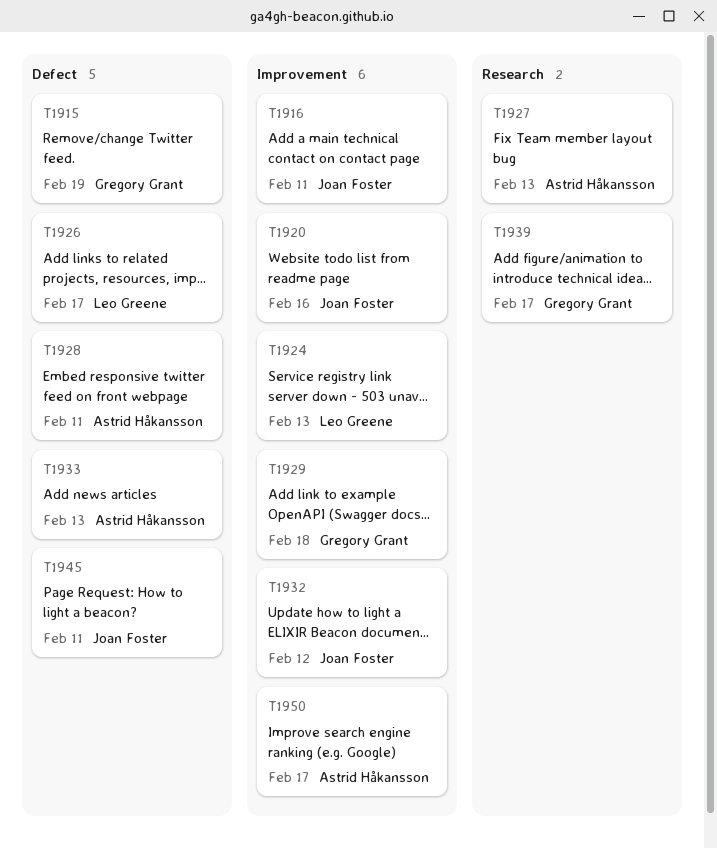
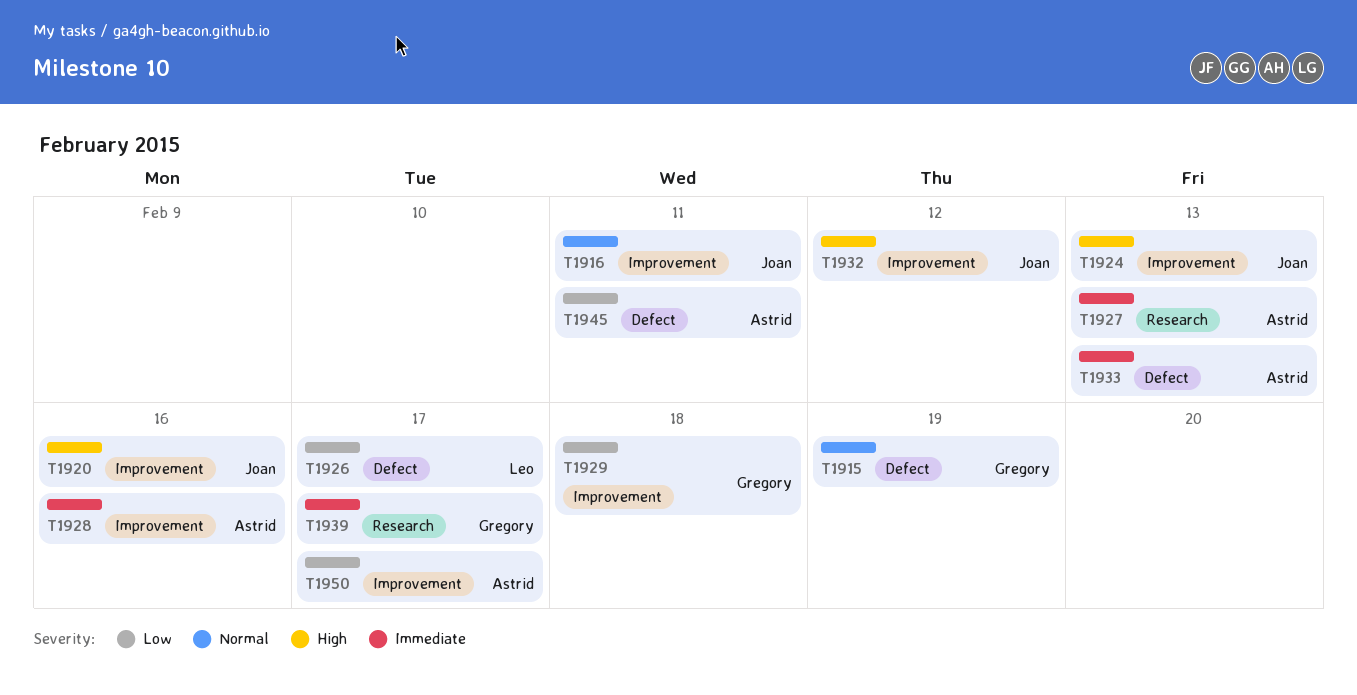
T1924, owner: Leo Greene -> Joan Foster
T1928, label: Defect -> Improvement
T1928, due: Feb 11 -> Feb 16
T1945, owner: Joan Foster -> Astrid Håkansson

